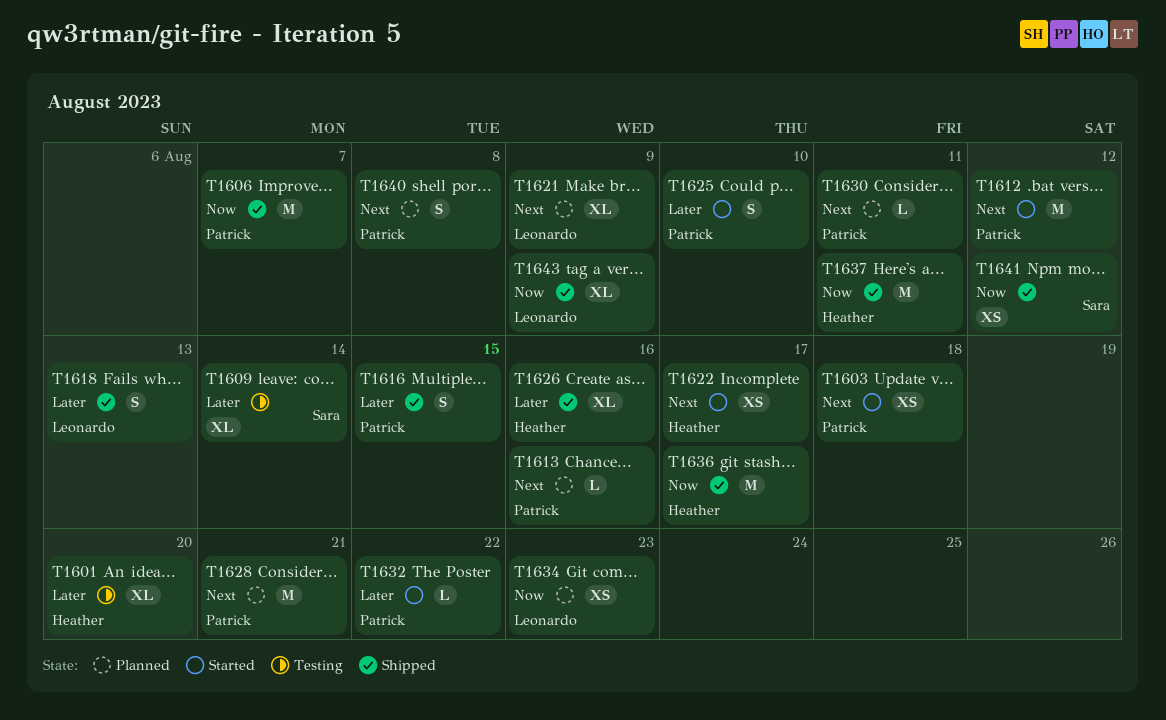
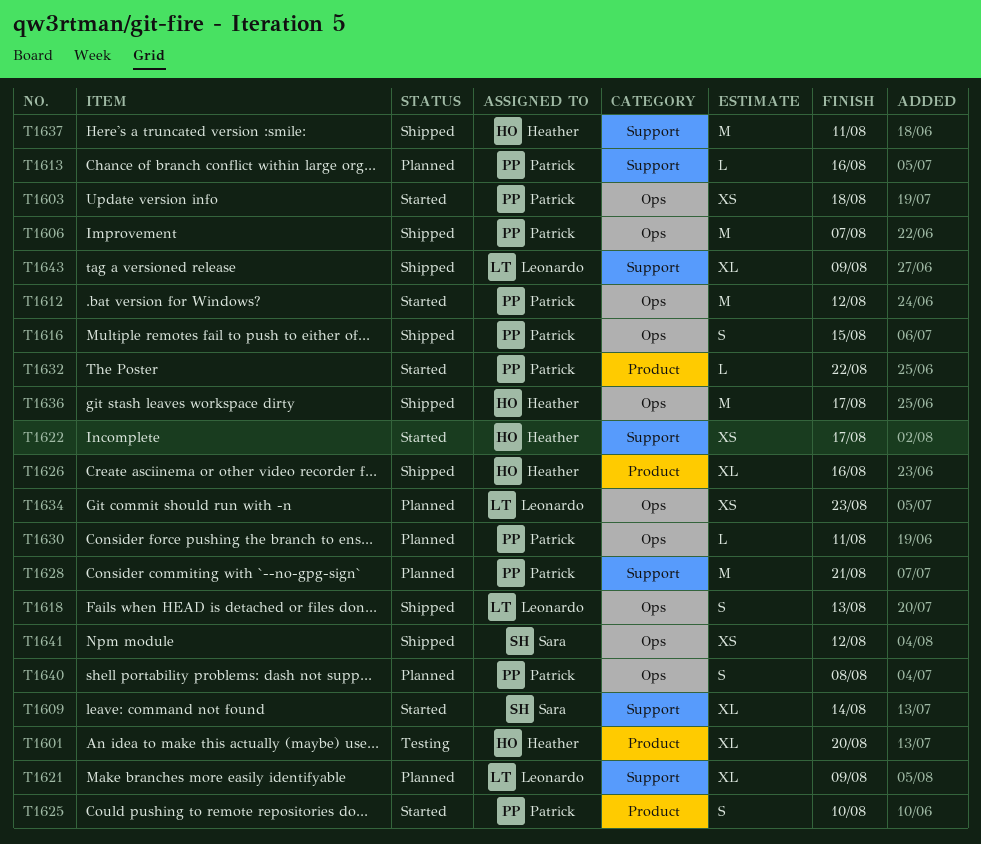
T1609, status: Testing -> Started

